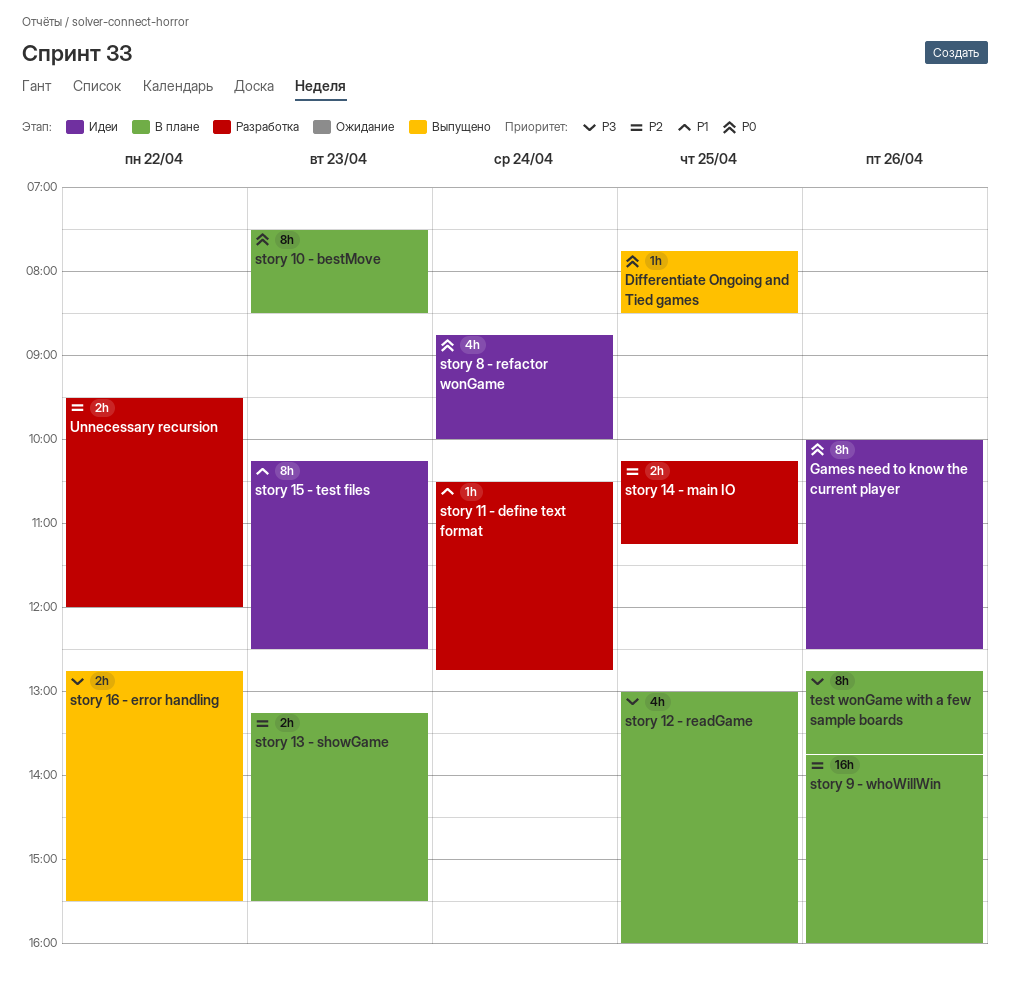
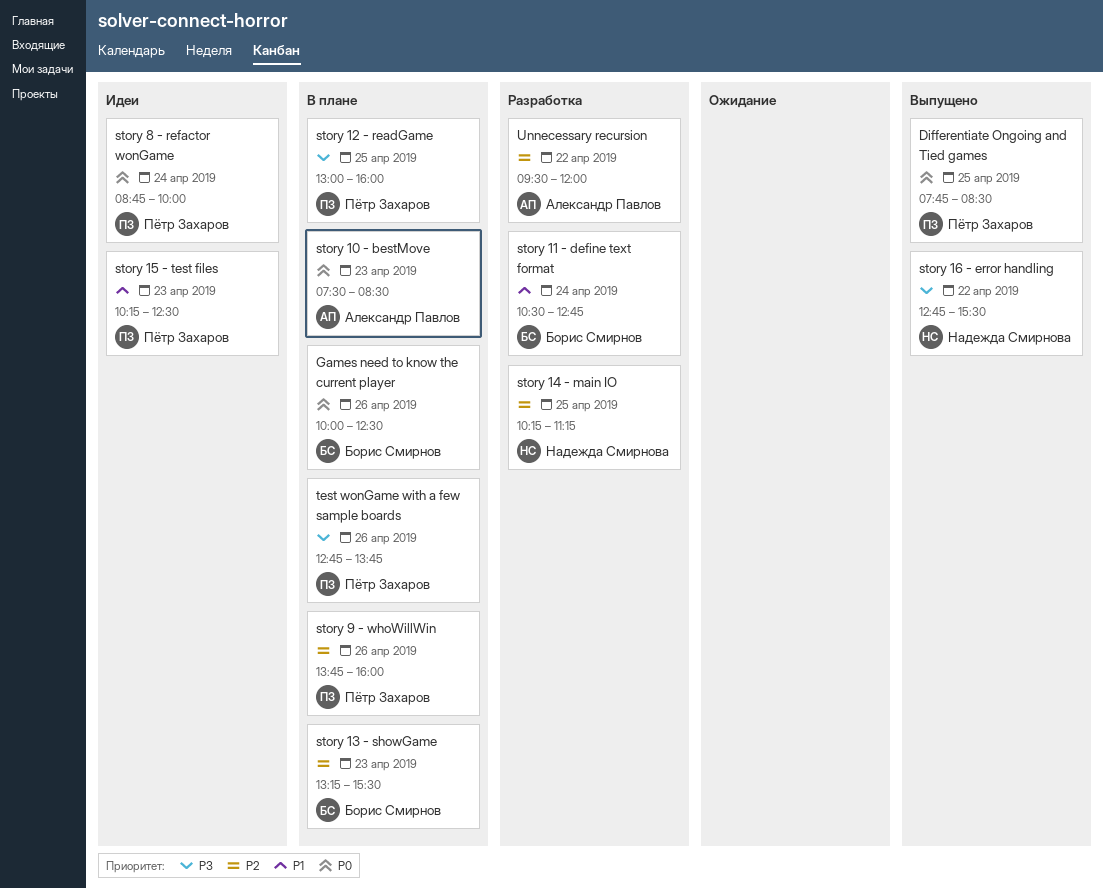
Games need to know the current player, status: Идеи -> В плане

